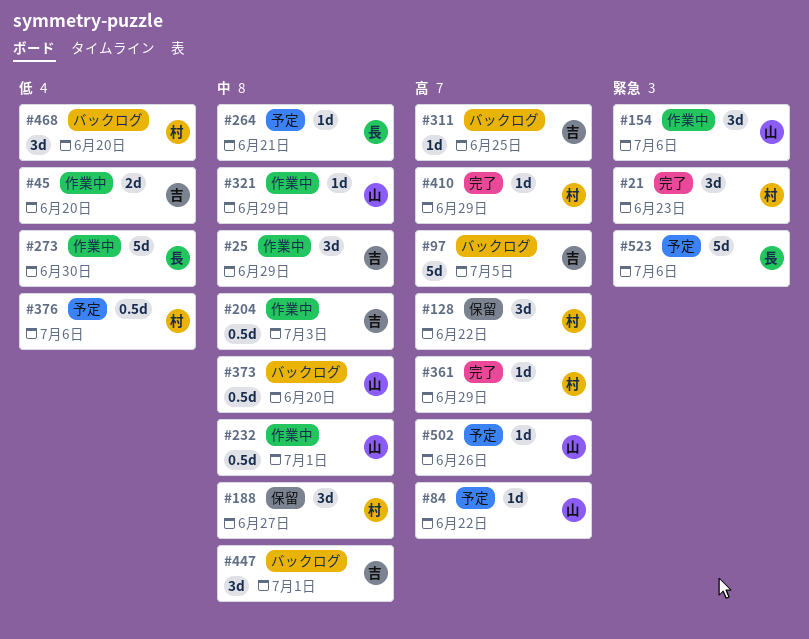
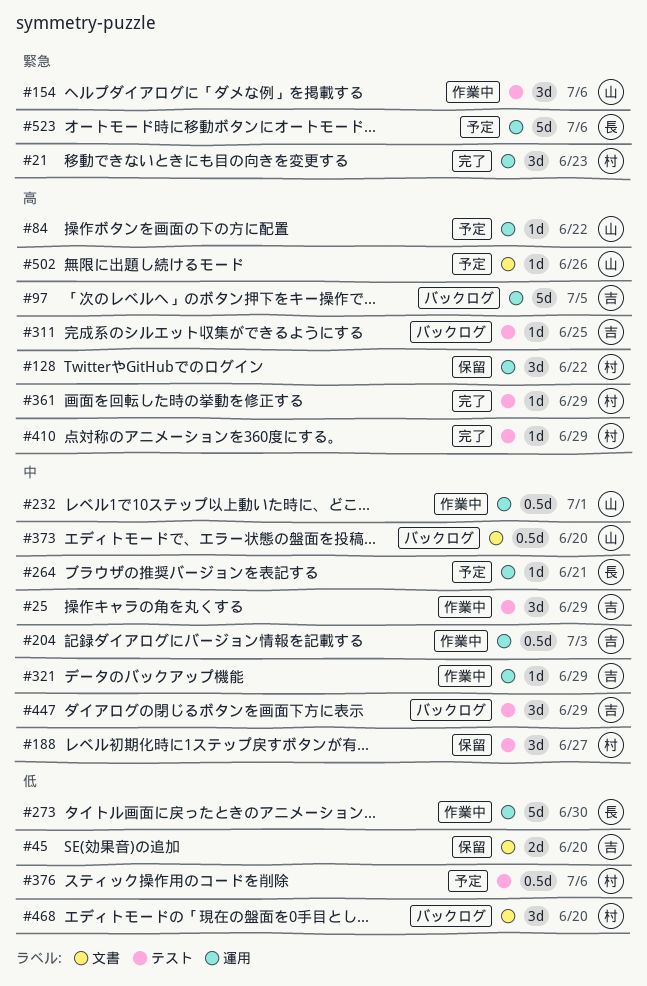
#45, status: 作業中 -> 保留
#321, owner: 山 -> 吉
#447, due: Jul 1 -> Jun 29

